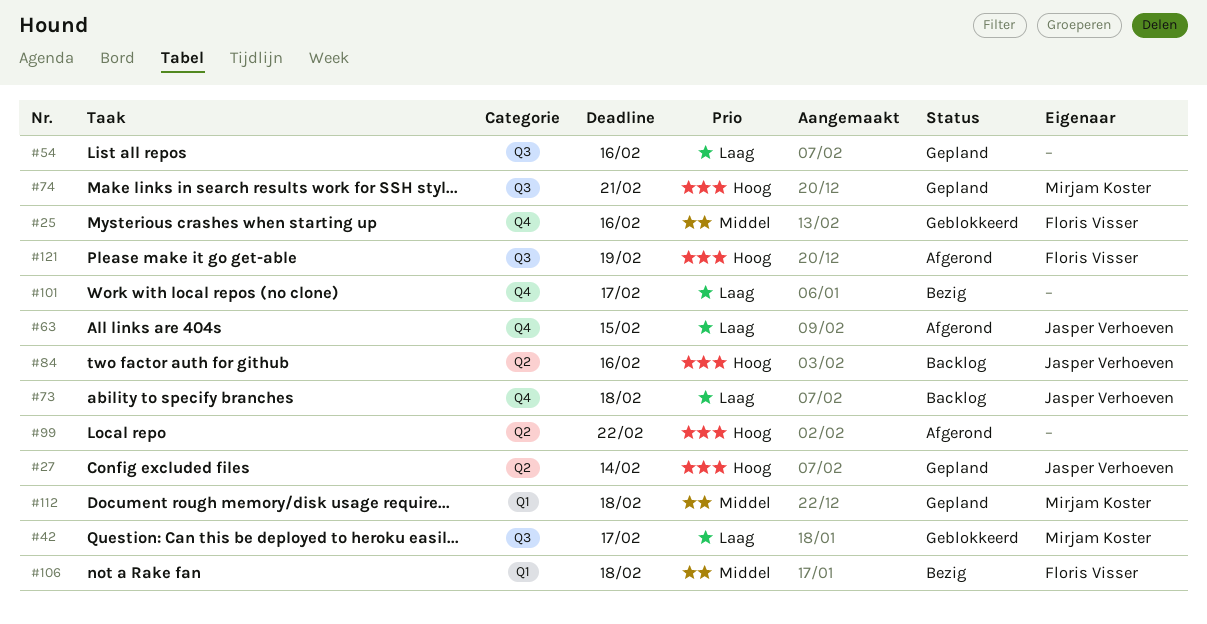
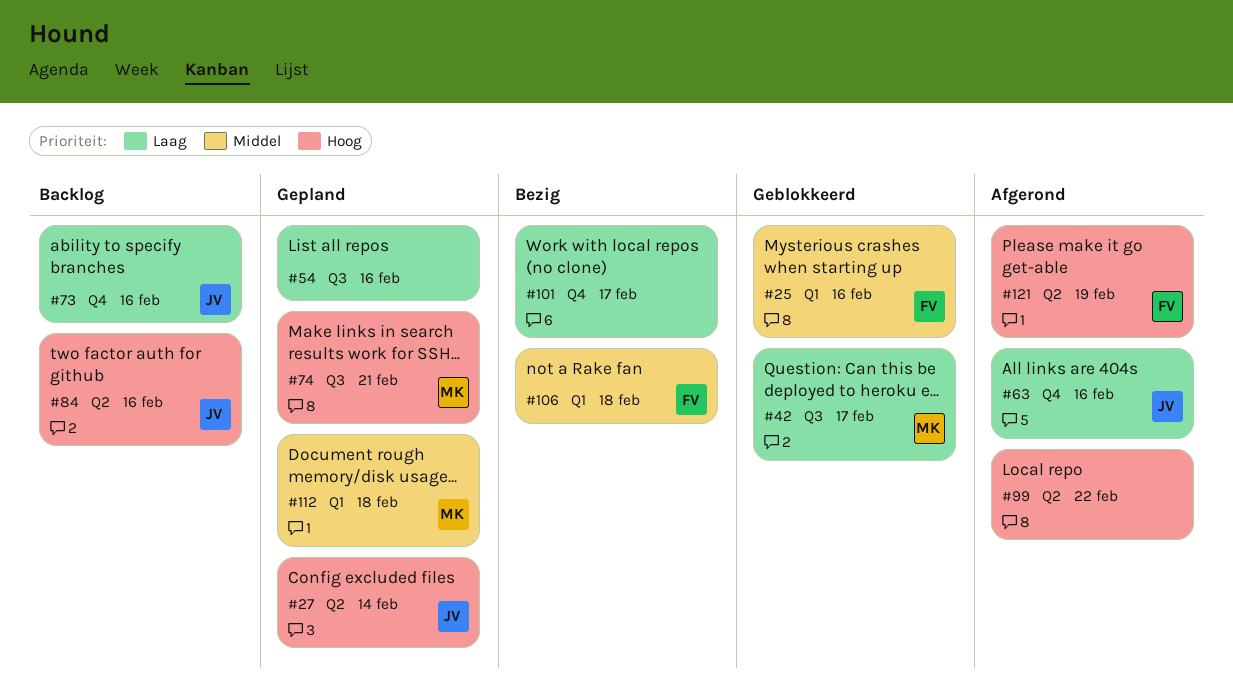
#25, label: Q4 -> Q1
#63, due: Feb 15 -> Feb 16
#73, due: Feb 18 -> Feb 16
#121, label: Q3 -> Q2

